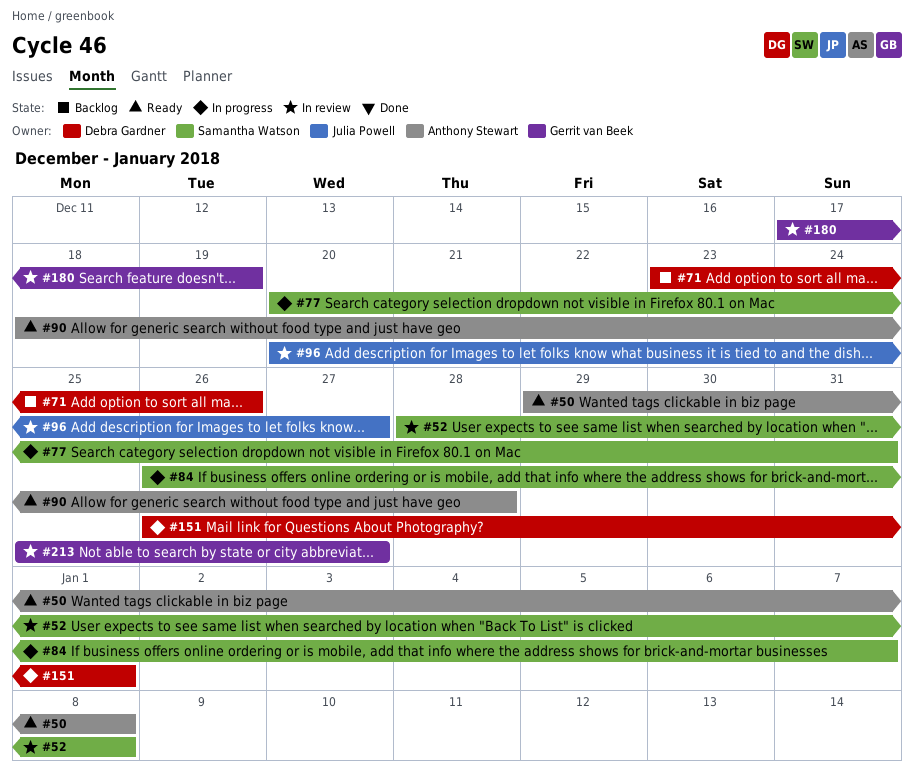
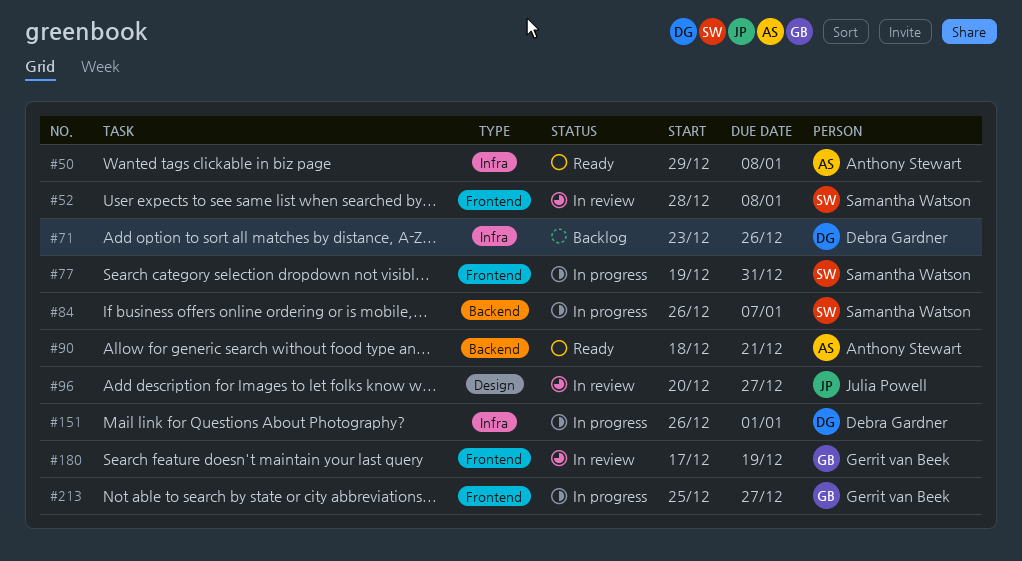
#77, start: Dec 20 -> Dec 19
#90, due: Dec 28 -> Dec 21
#213, status: In review -> In progress

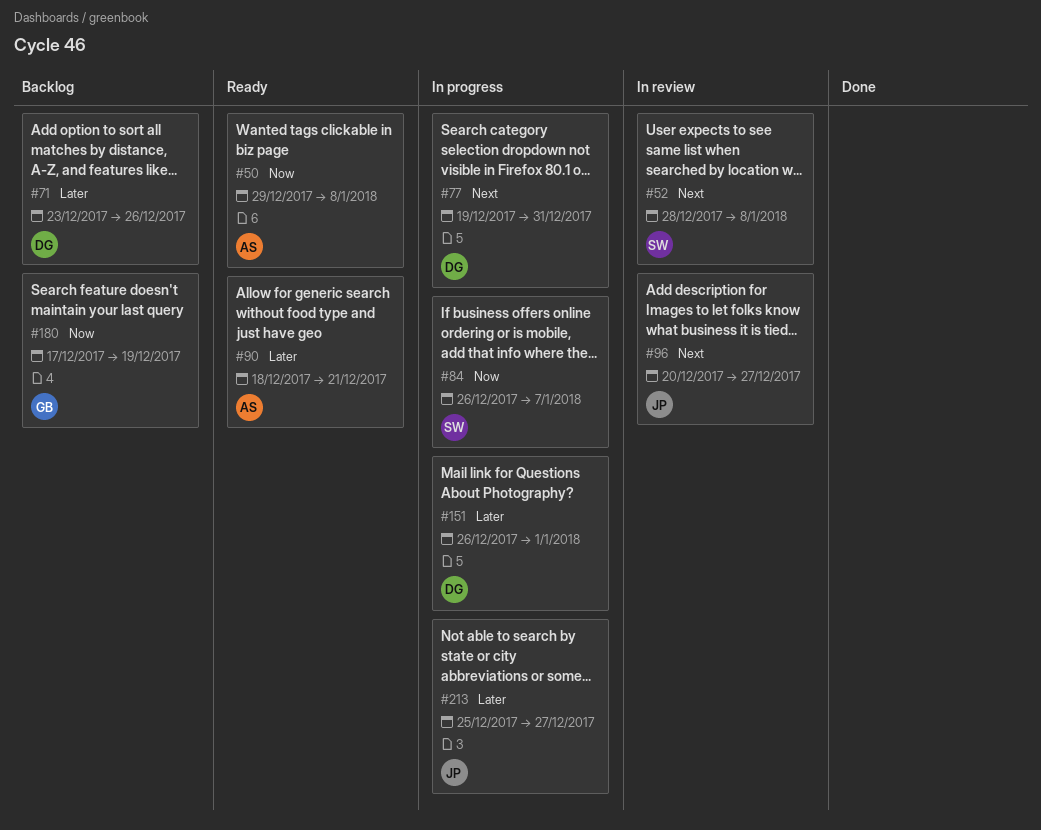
#77, owner: Samantha Watson -> Debra Gardner
#180, status: In review -> Backlog
#213, owner: Gerrit van Beek -> Julia Powell

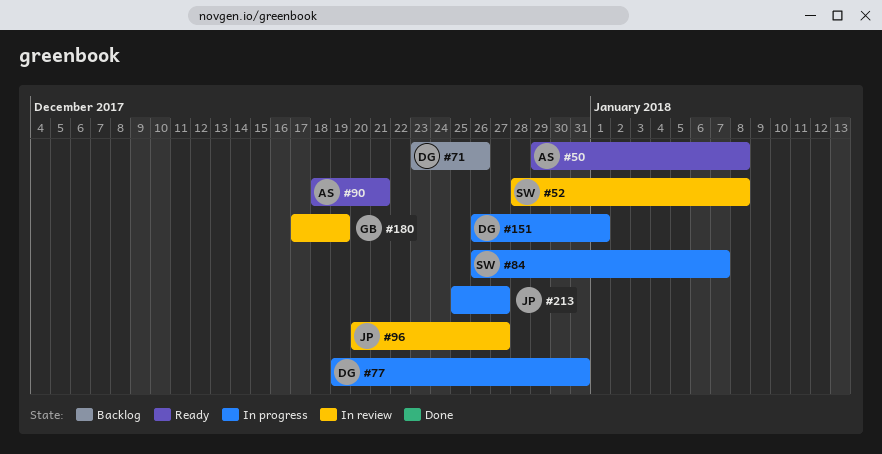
#180, status: Backlog -> In review

